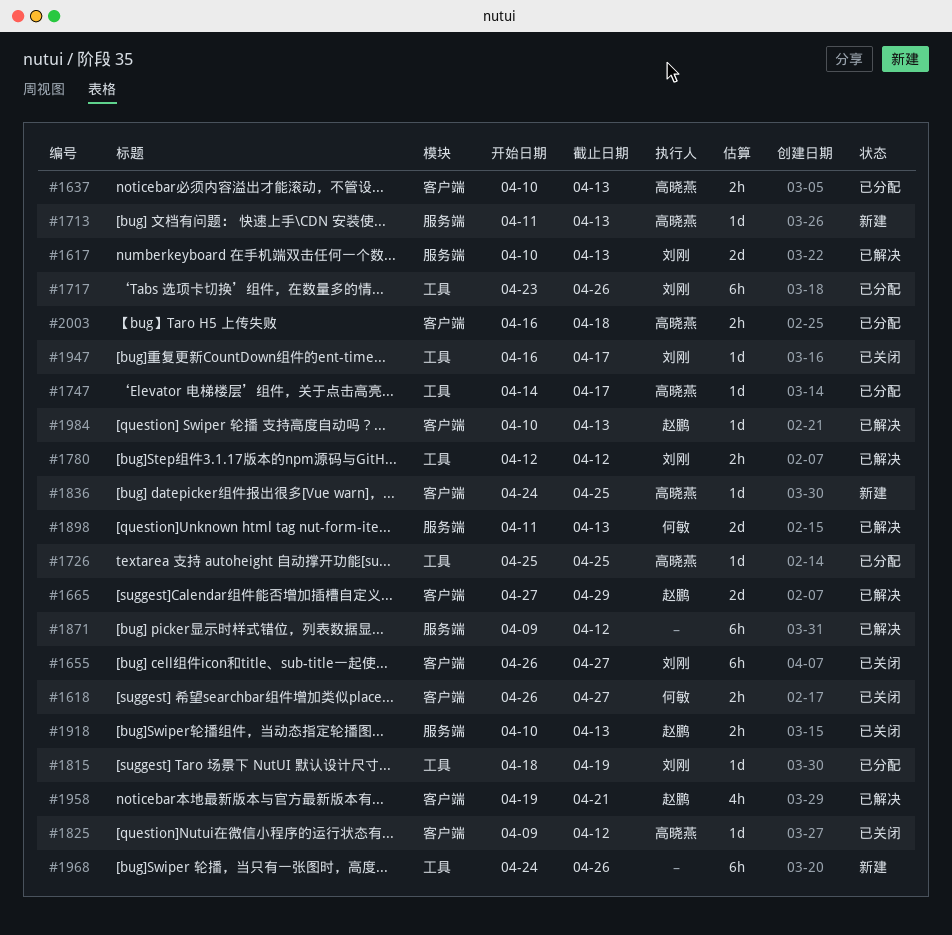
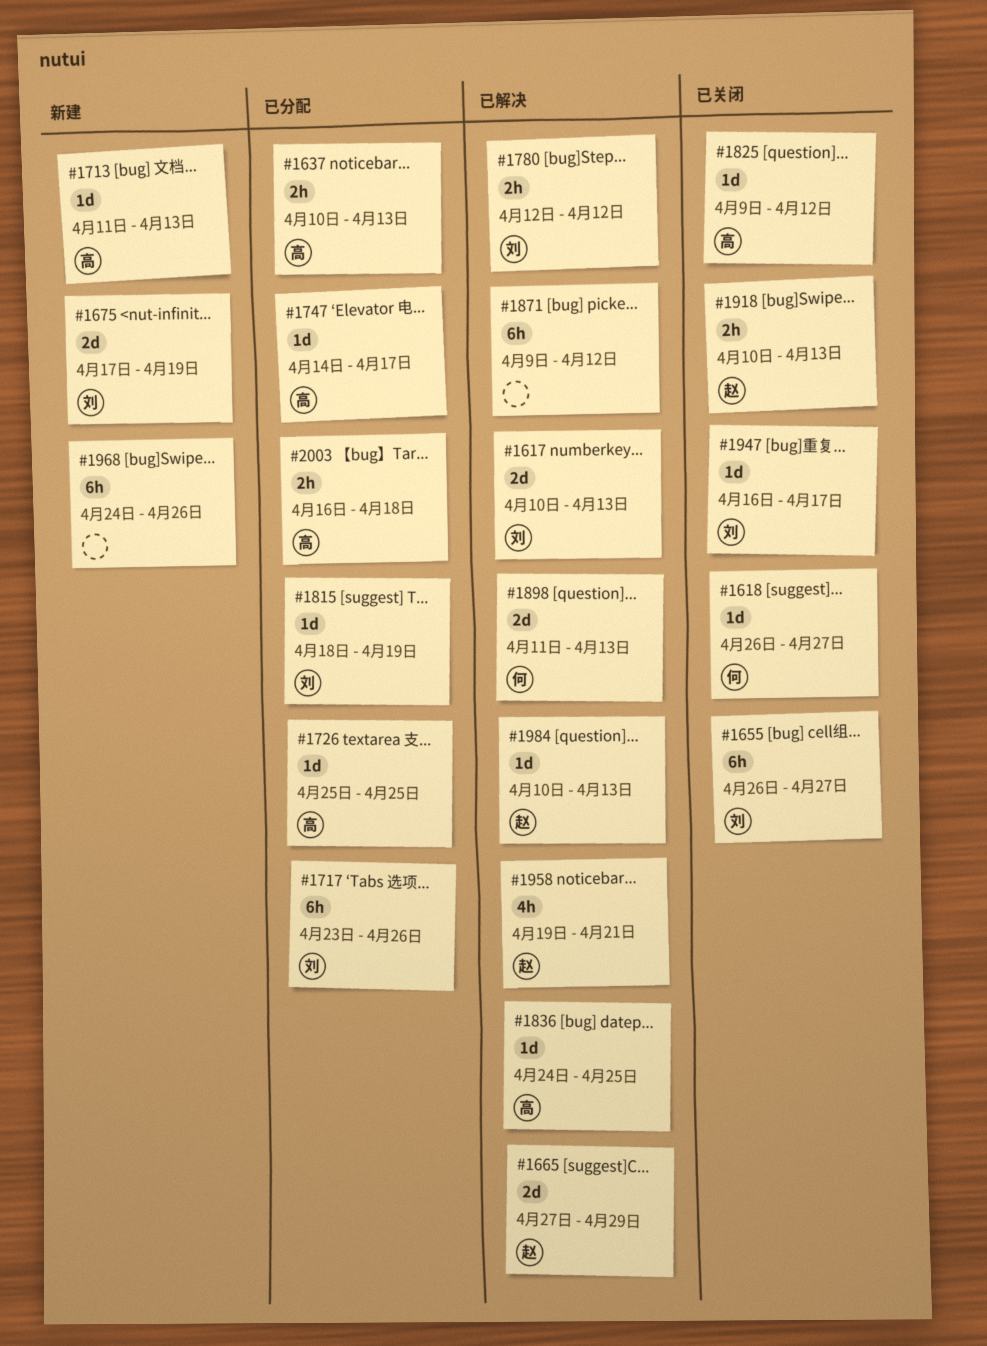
#1618, estimate: 2h -> 1d
#1675: none -> present
#1836, status: 新建 -> 已解决

